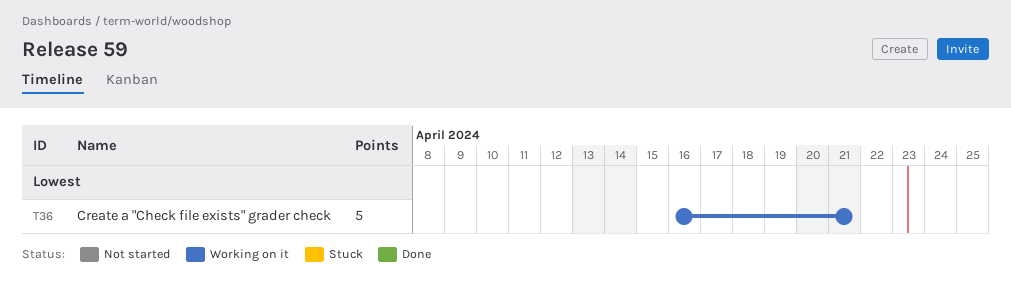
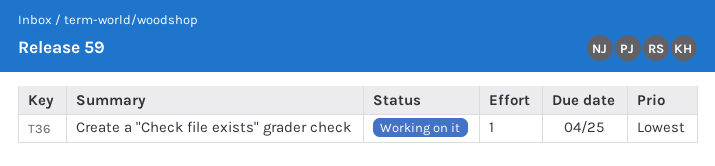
T36, estimate: 5 -> 1
T36, due: Apr 21 -> Apr 25

